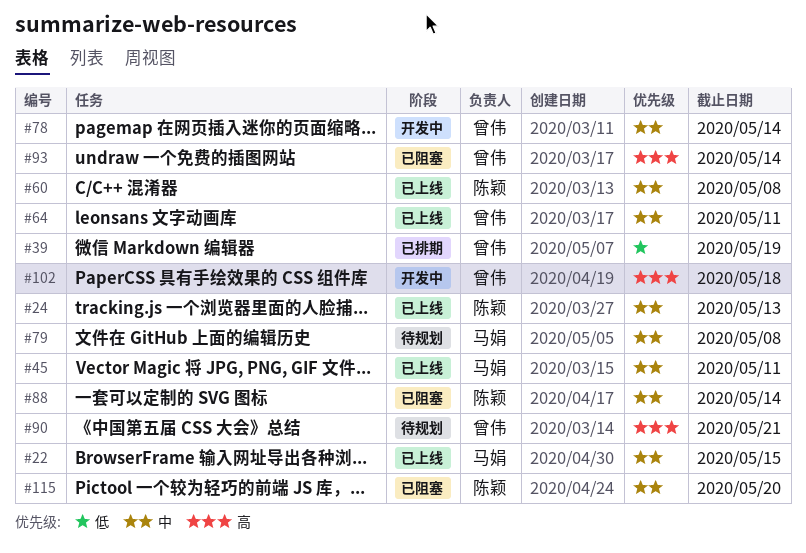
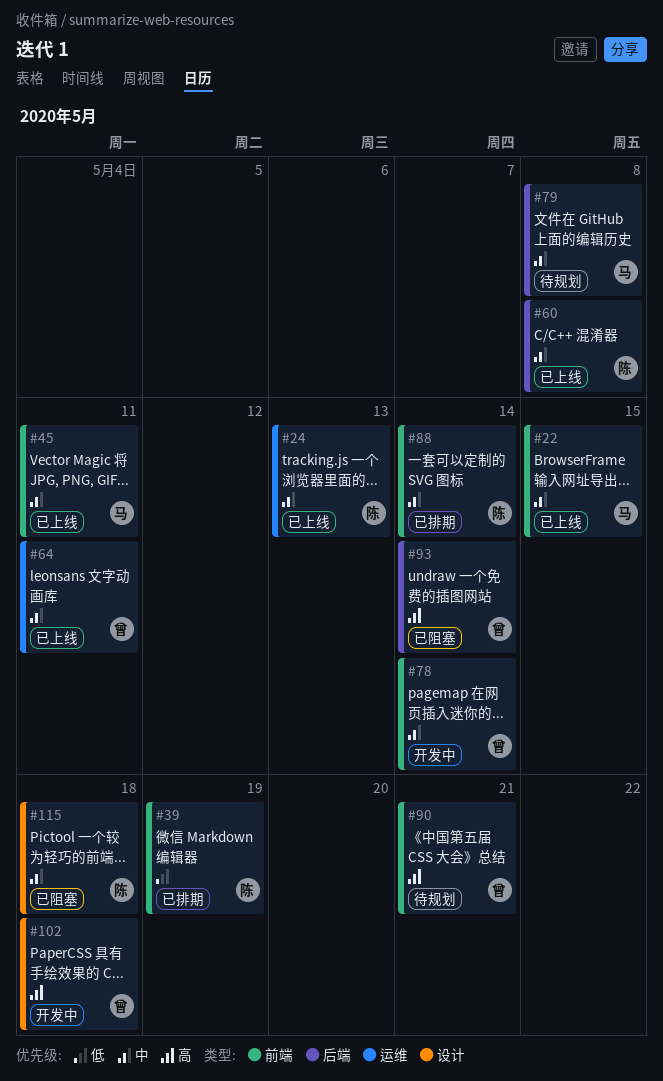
#39, owner: 曾伟 -> 陈颖
#88, status: 已阻塞 -> 已排期
#115, due: May 20 -> May 18

